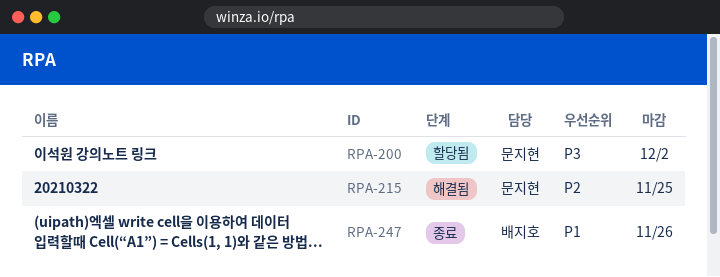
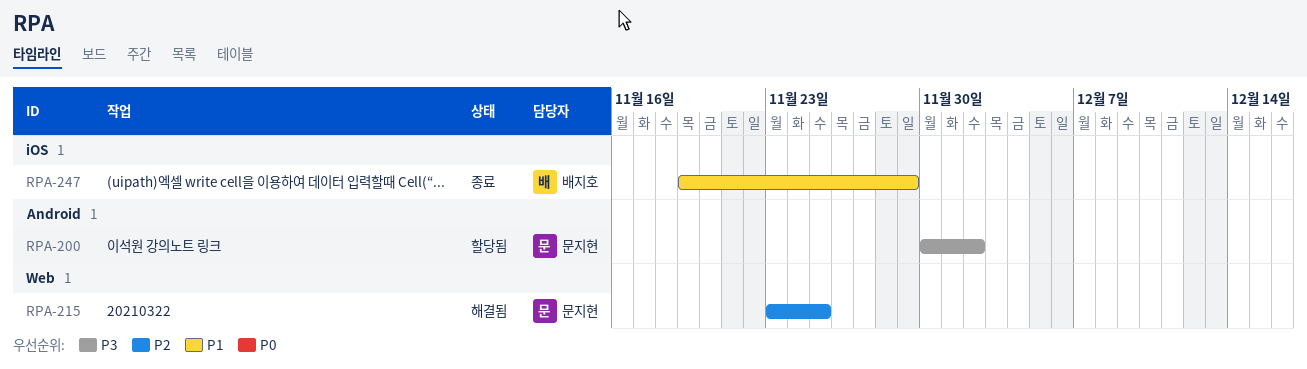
RPA-247, due: Nov 26 -> Nov 29

